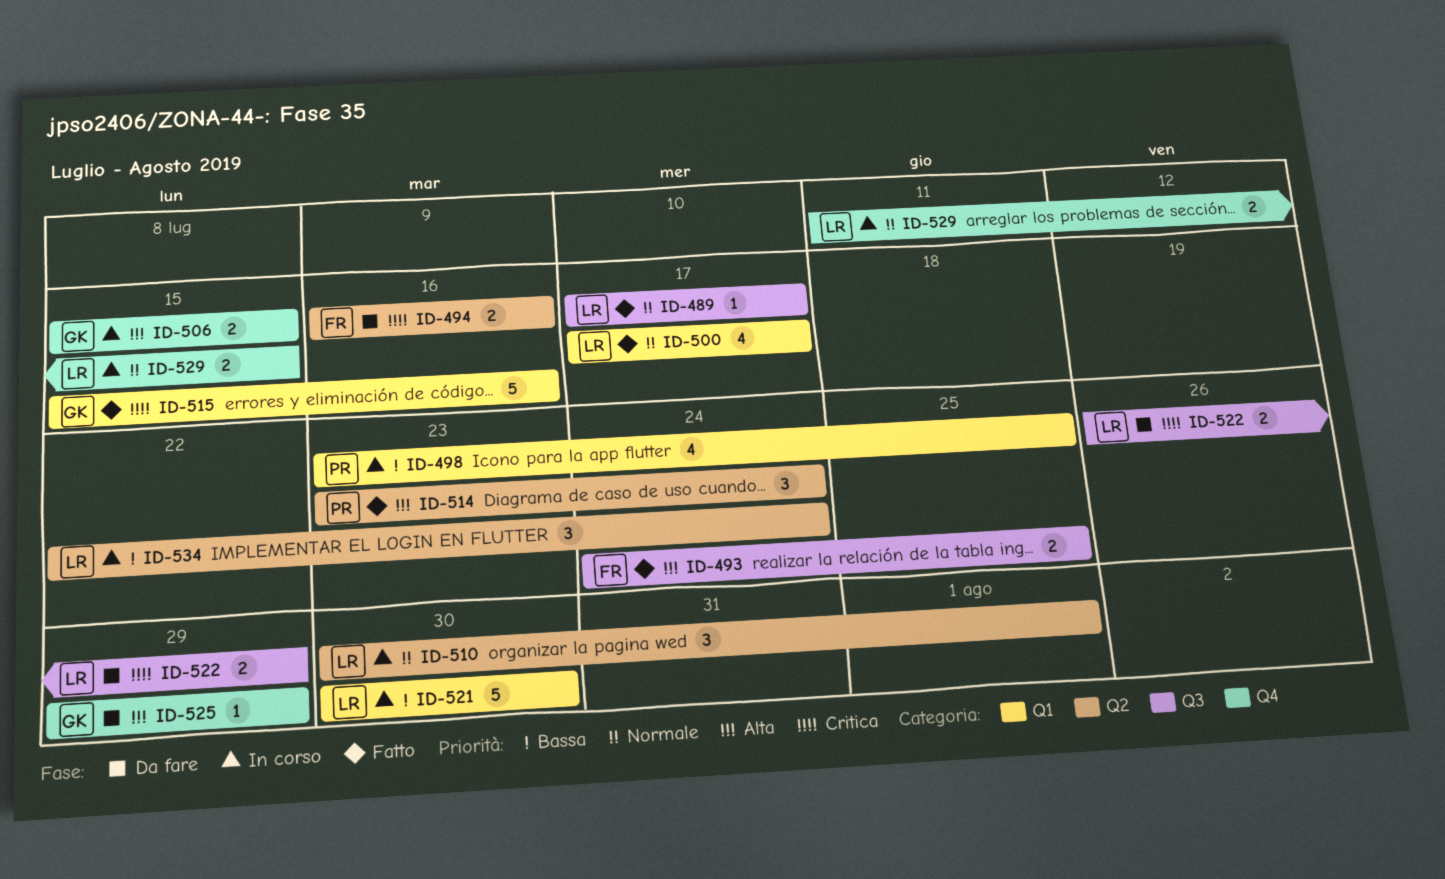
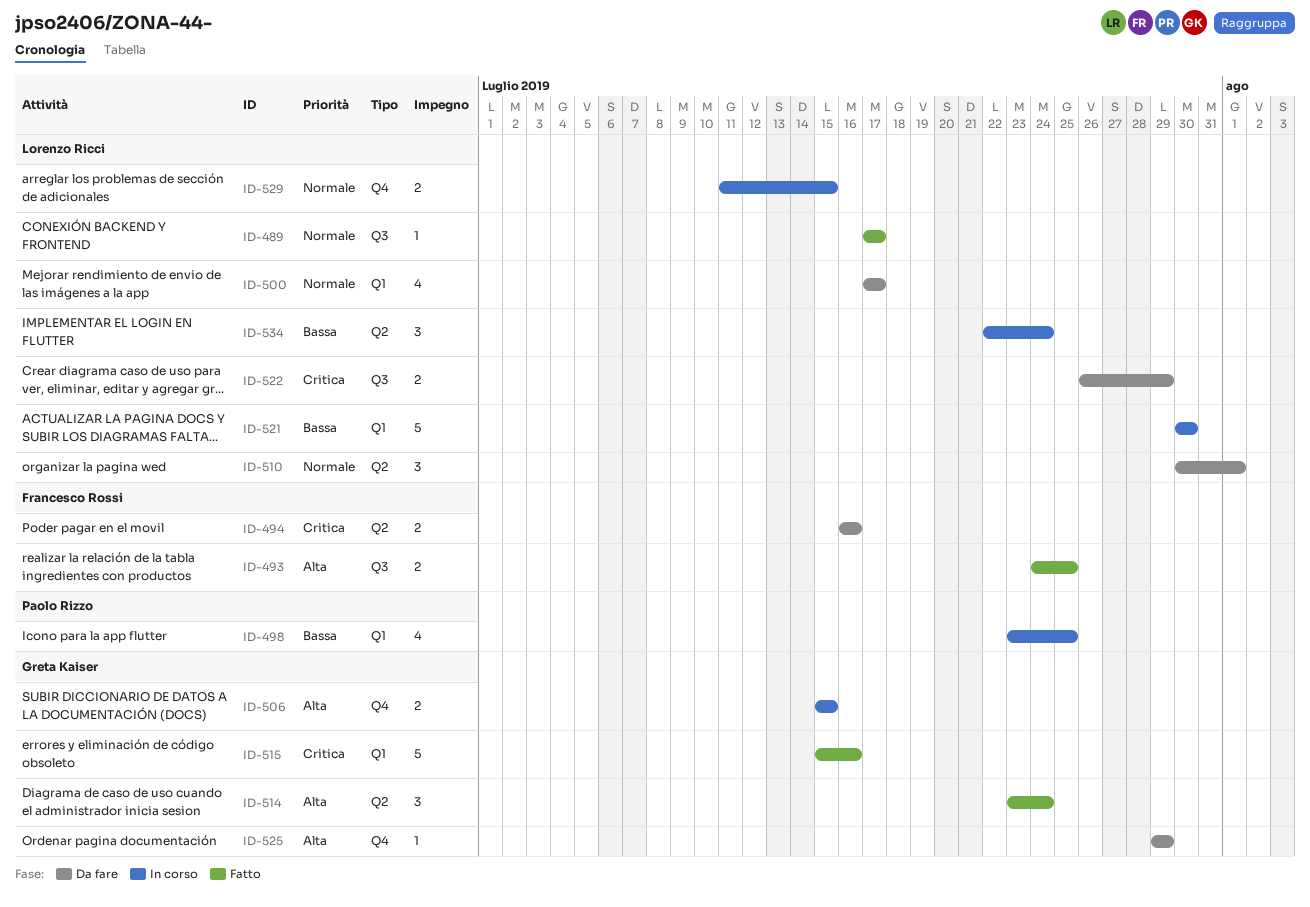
ID-500, status: Fatto -> Da fare
ID-510, status: In corso -> Da fare
ID-514, owner: Paolo Rizzo -> Greta Kaiser

